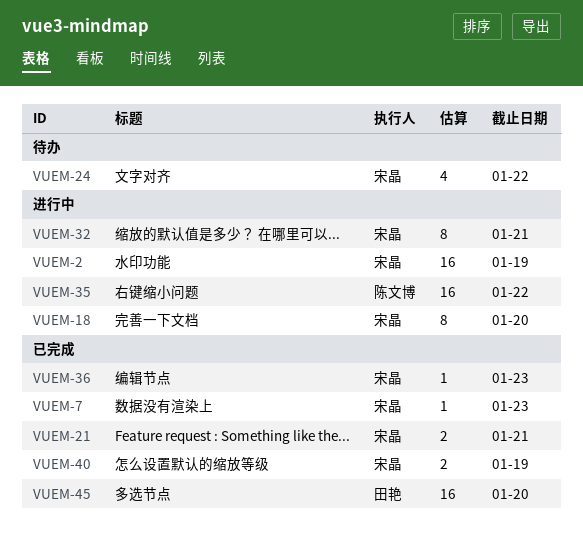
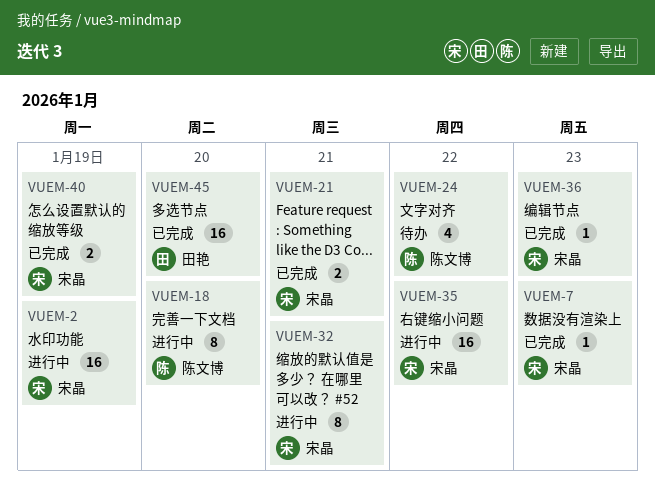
VUEM-18, owner: 宋晶 -> 陈文博
VUEM-24, owner: 宋晶 -> 陈文博
VUEM-35, owner: 陈文博 -> 宋晶

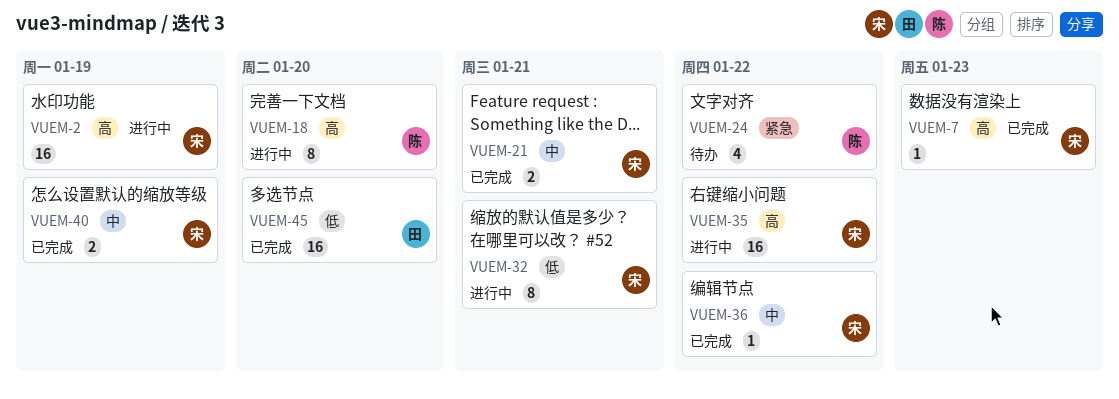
VUEM-36, due: Jan 23 -> Jan 22

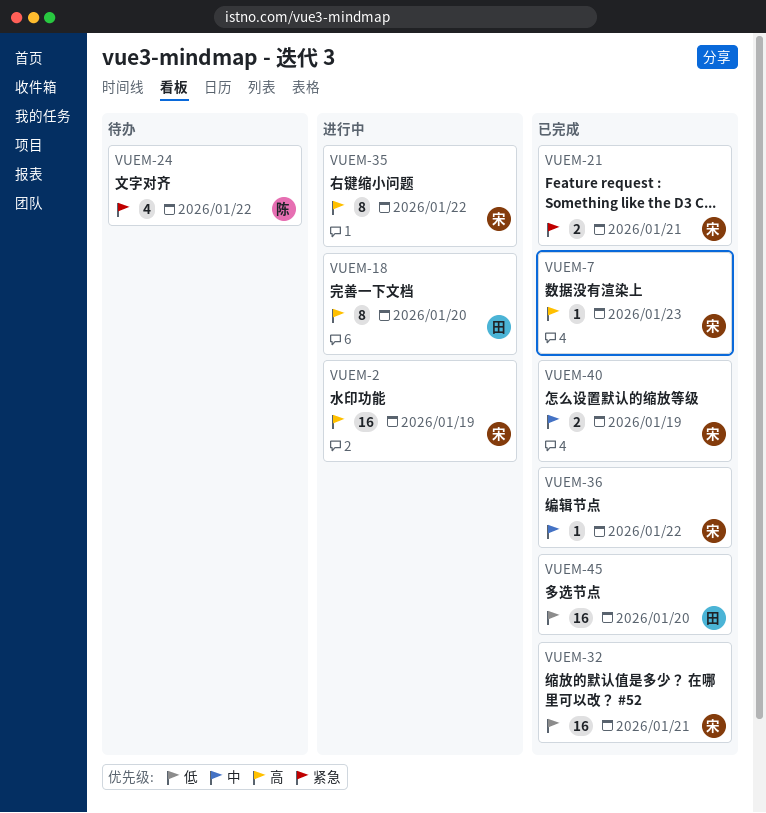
VUEM-18, owner: 陈 -> 田
VUEM-21, priority: 中 -> 紧急
VUEM-32, status: 进行中 -> 已完成
VUEM-32, estimate: 8 -> 16
VUEM-35, estimate: 16 -> 8

